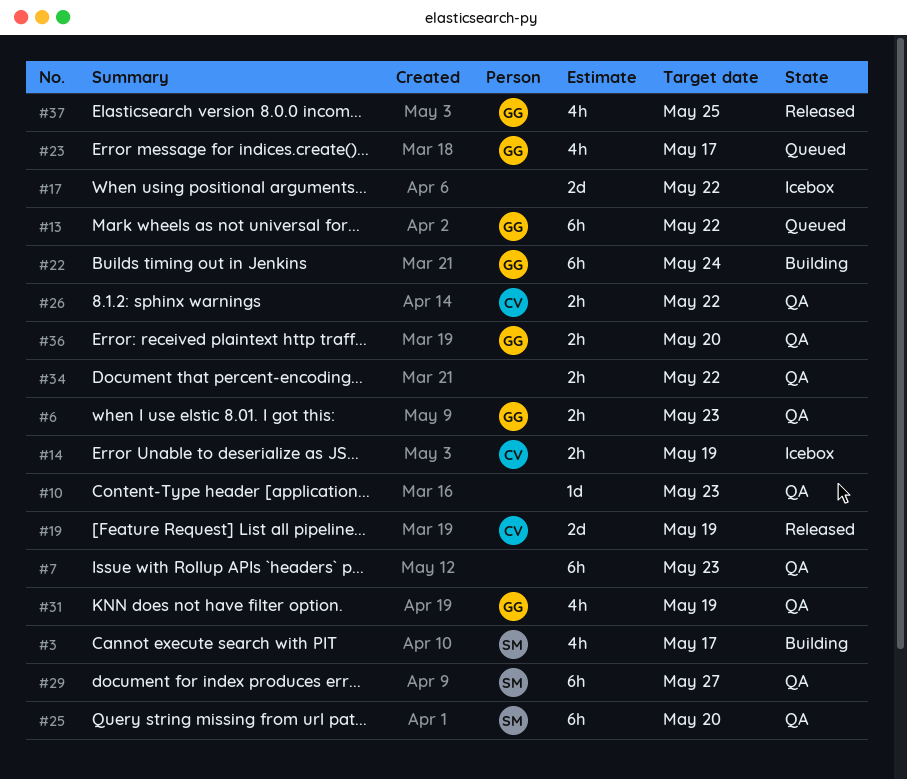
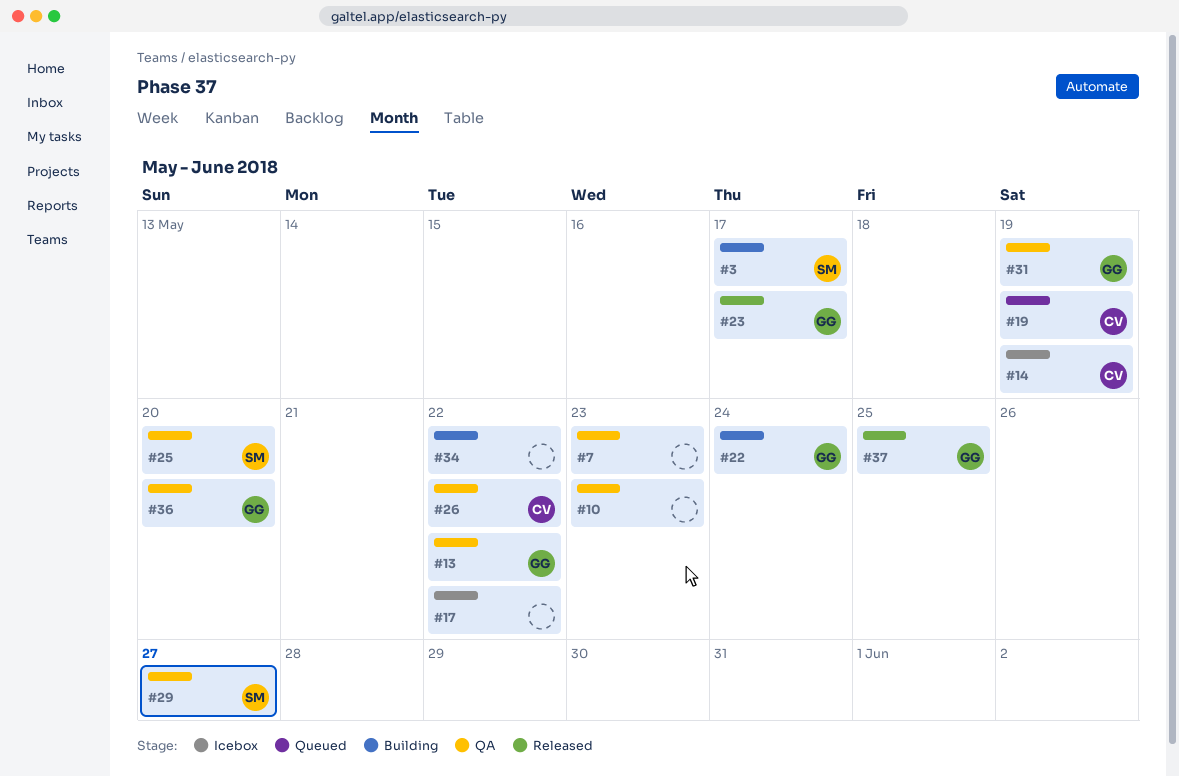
#6: present -> none
#13, status: Queued -> QA
#19, status: Released -> Queued
#23, status: Queued -> Released
#34, status: QA -> Building

